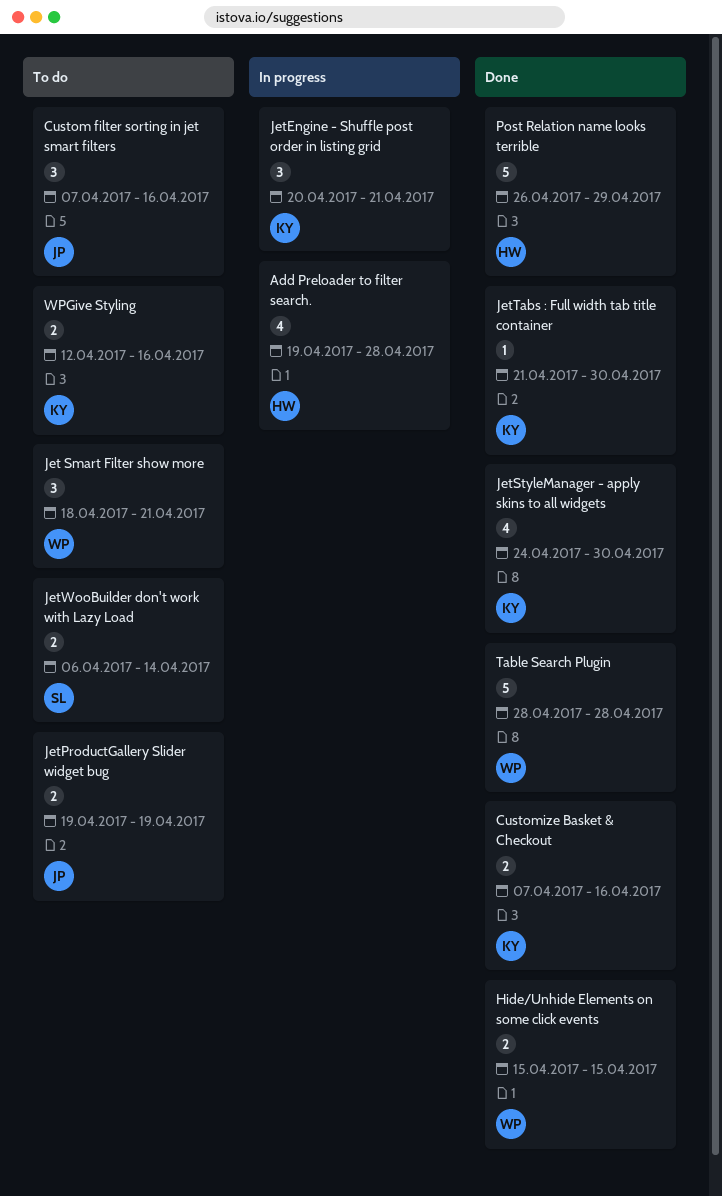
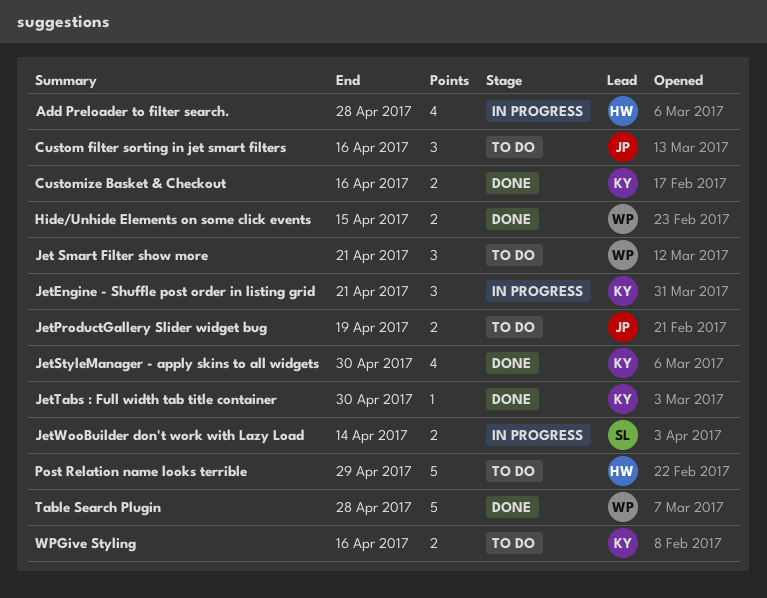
JetWooBuilder don't work with Lazy Load, status: To do -> In progress
Post Relation name looks terrible, status: Done -> To do

